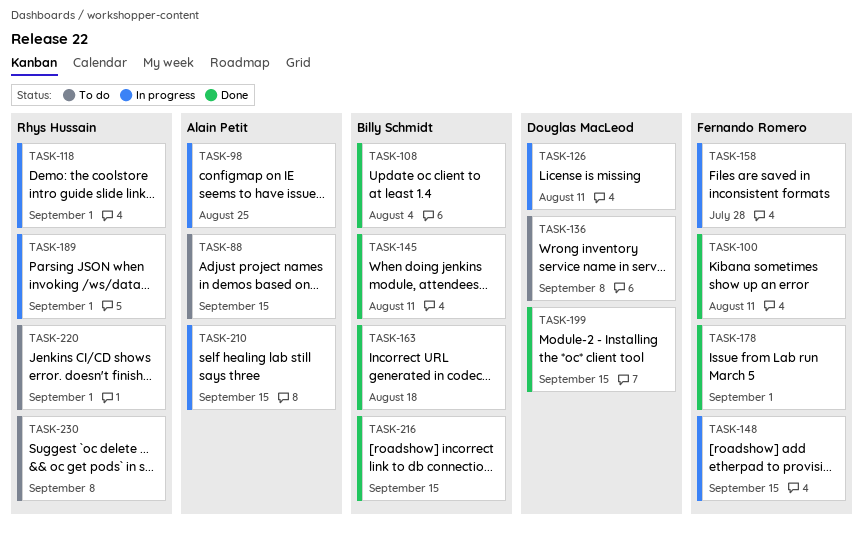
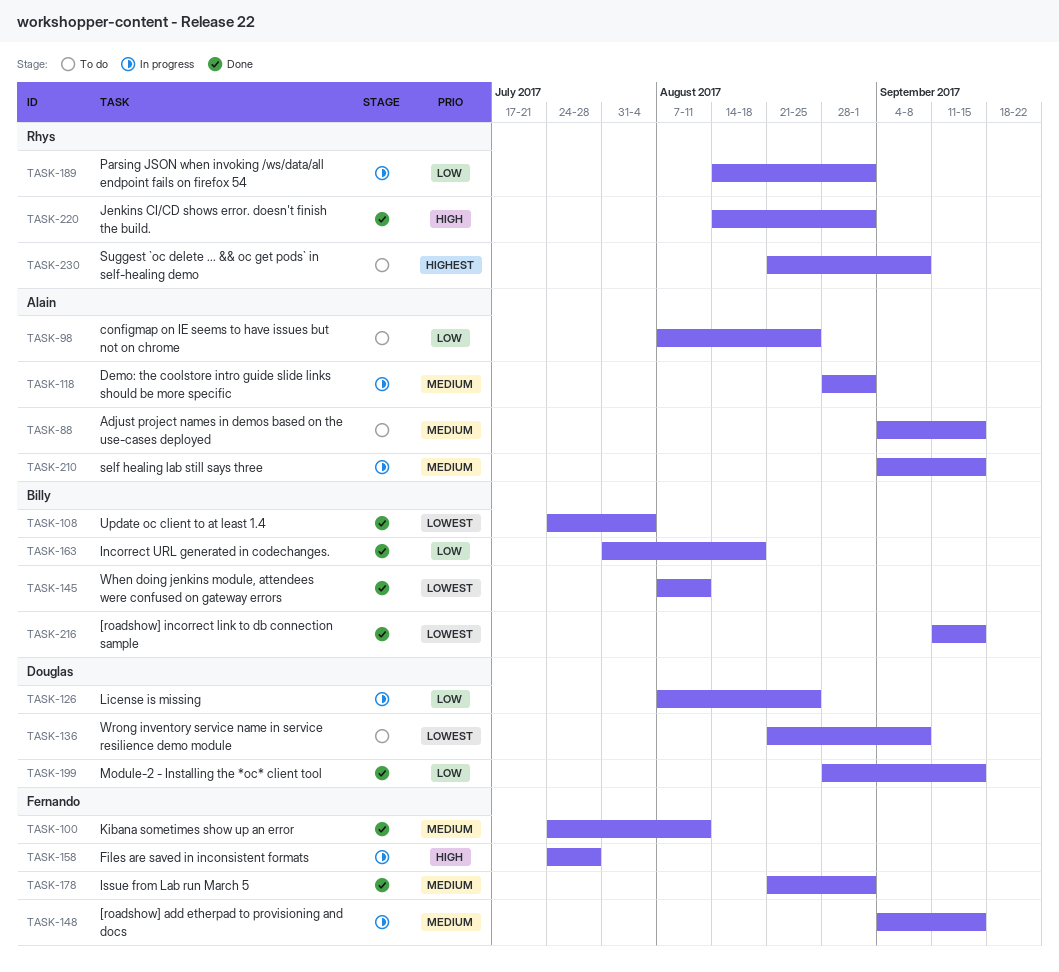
TASK-98, status: In progress -> To do
TASK-118, owner: Rhys Hussain -> Alain Petit
TASK-126, due: Aug 11 -> Aug 25
TASK-220, status: To do -> Done

